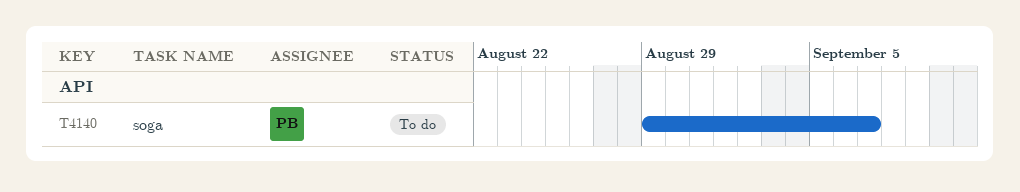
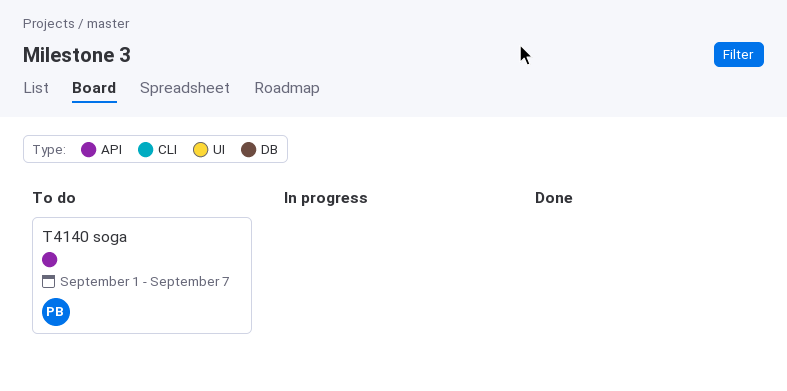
T4140, start: Aug 29 -> Sep 1

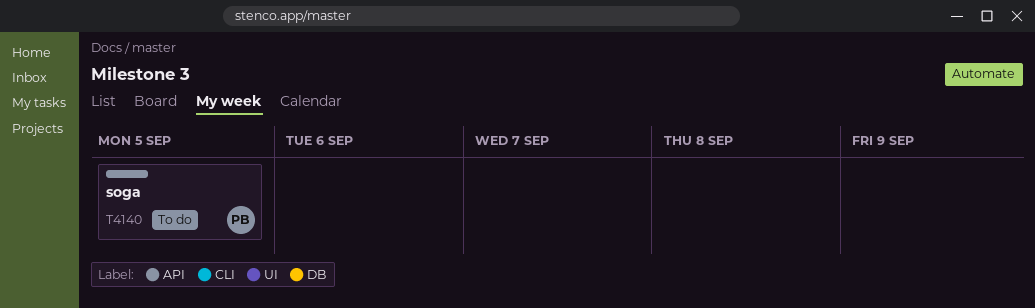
T4140, due: Sep 7 -> Sep 5

